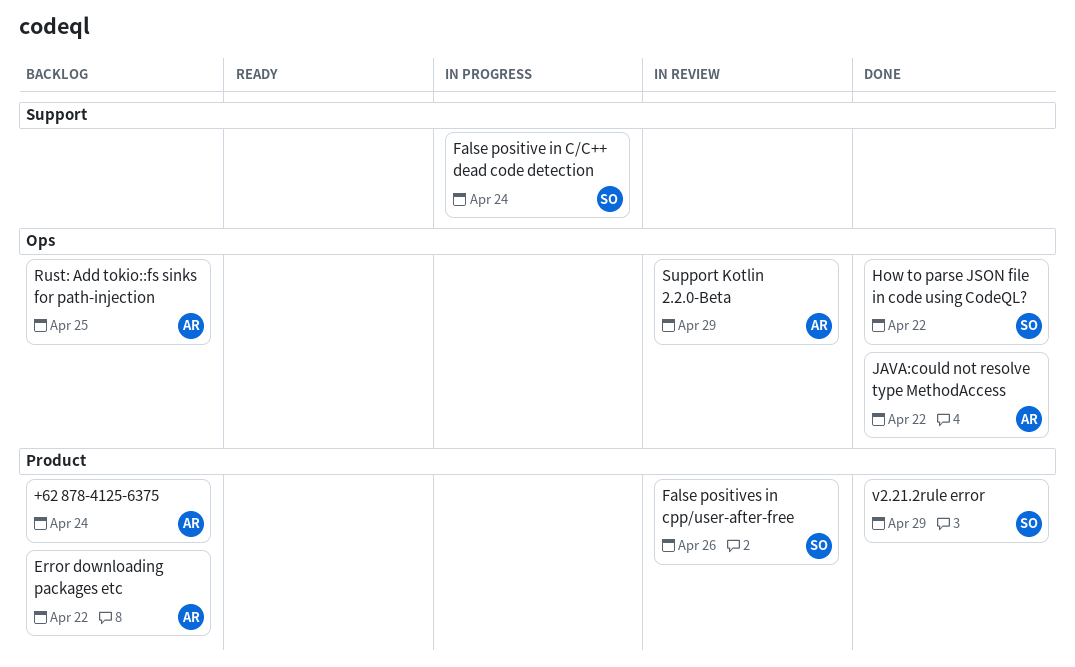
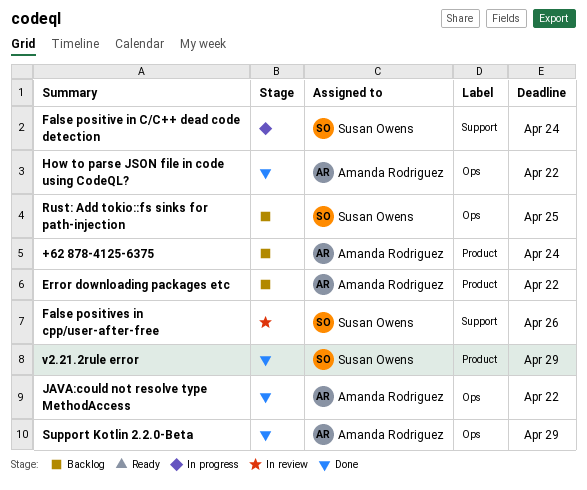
False positives in cpp/user-after-free, label: Product -> Support
How to parse JSON file in code using CodeQL?, owner: Susan Owens -> Amanda Rodriguez
Rust: Add tokio::fs sinks for path-injection, owner: Amanda Rodriguez -> Susan Owens
Support Kotlin 2.2.0-Beta, status: In review -> Done

